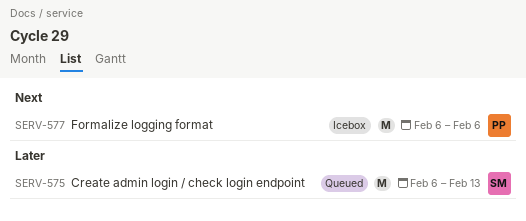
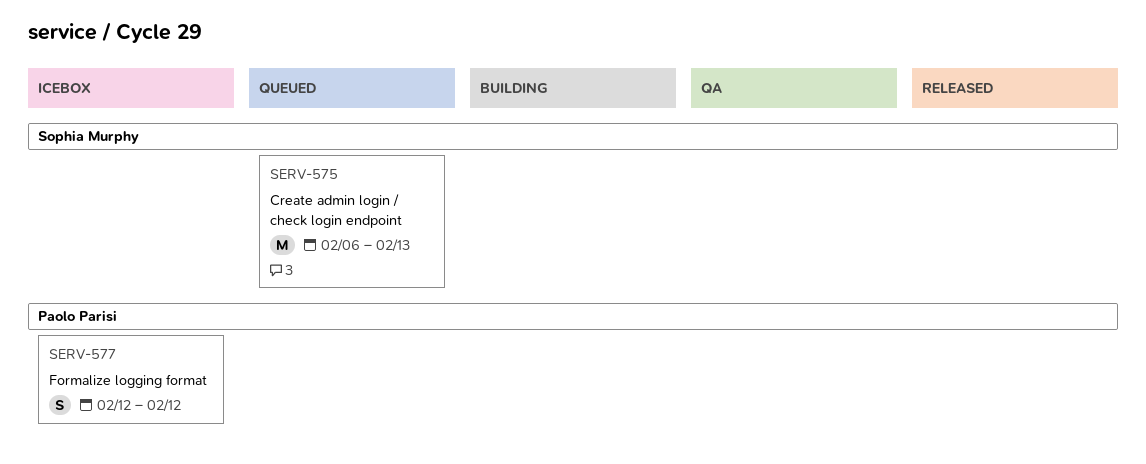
SERV-577, estimate: M -> S
SERV-577, start: Feb 6 -> Feb 12
SERV-577, due: Feb 6 -> Feb 12

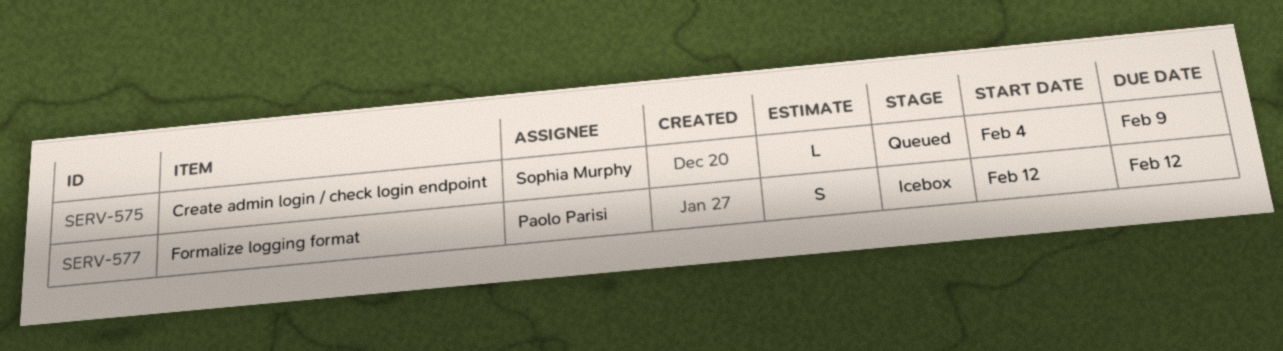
SERV-575, estimate: M -> L
SERV-575, start: Feb 6 -> Feb 4
SERV-575, due: Feb 13 -> Feb 9

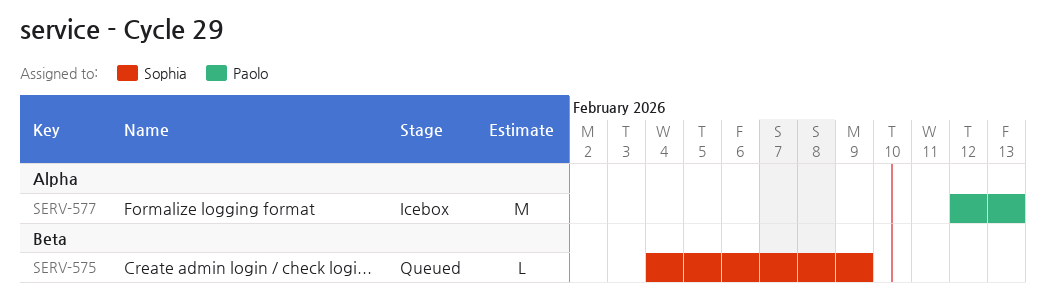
SERV-577, estimate: S -> M
SERV-577, due: Feb 12 -> Feb 13

